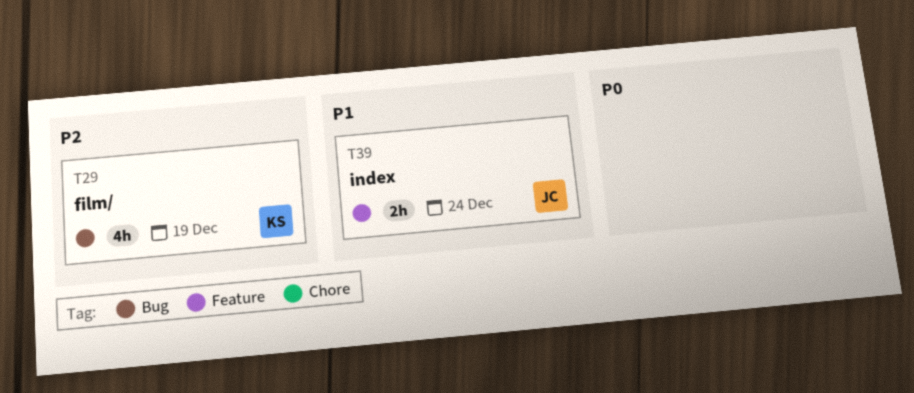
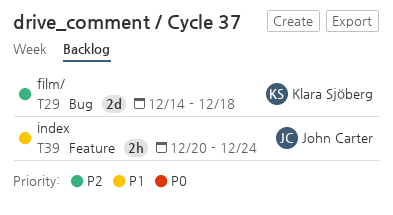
T29, estimate: 4h -> 2d
T29, due: Dec 19 -> Dec 18

